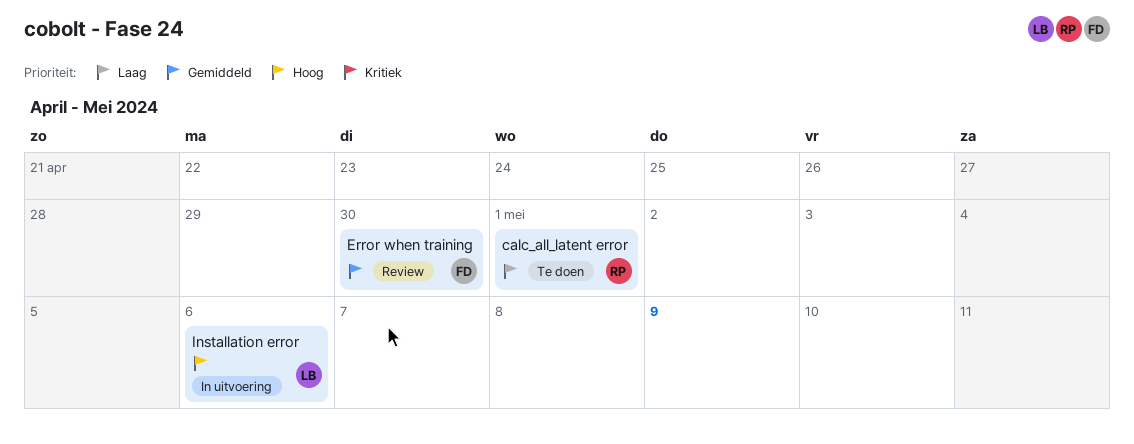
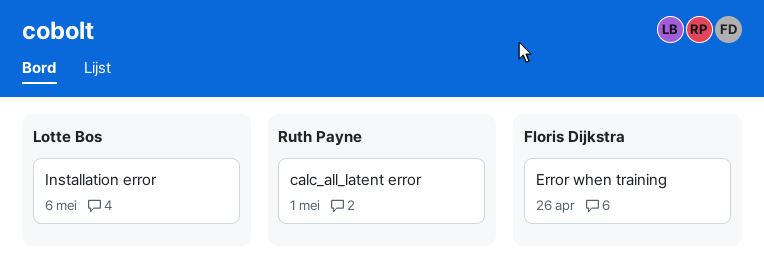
Error when training, due: Apr 30 -> Apr 26

